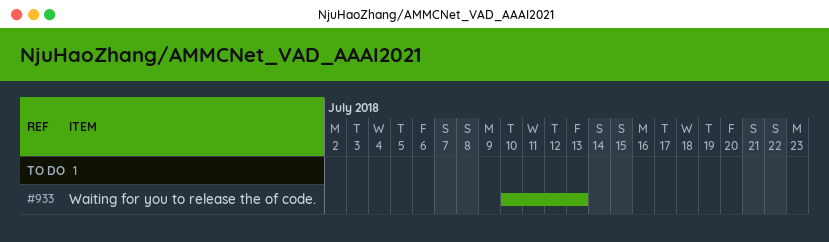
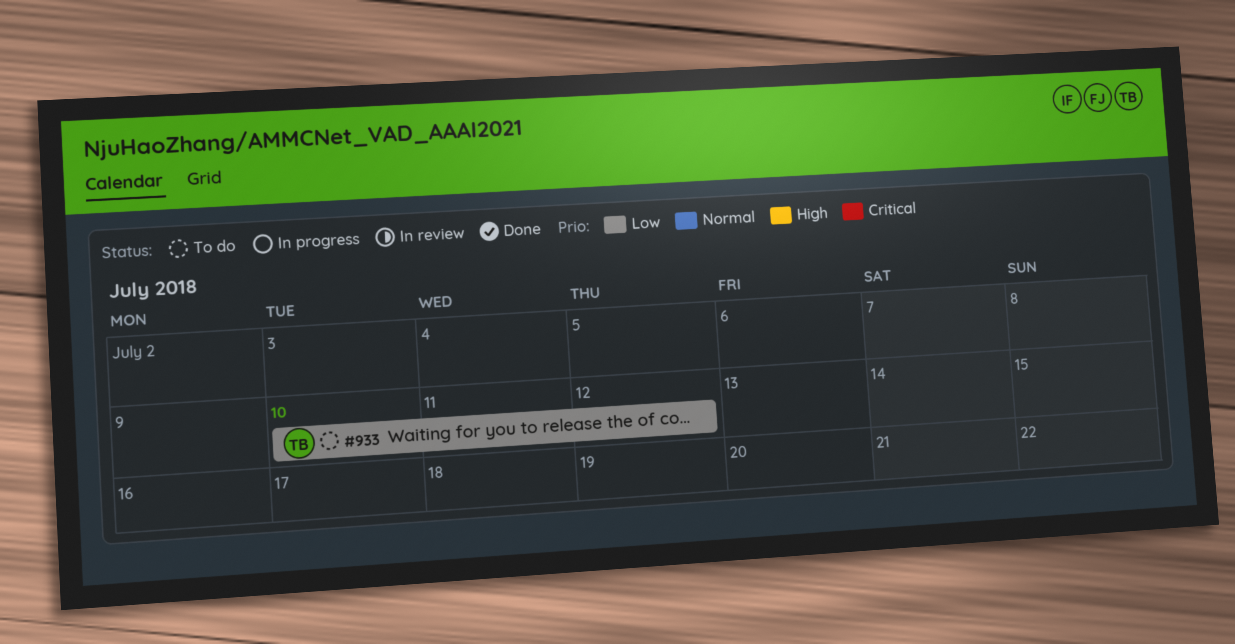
#933, due: Jul 13 -> Jul 12

